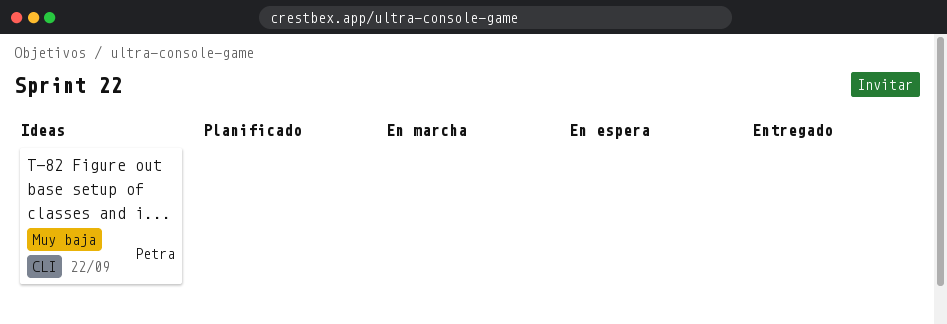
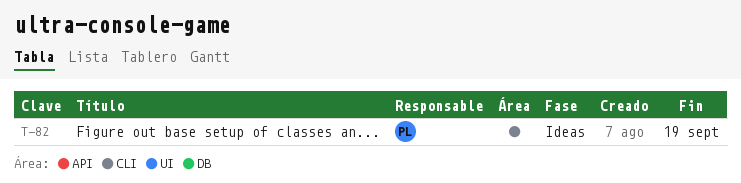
T-82, due: Sep 22 -> Sep 19

